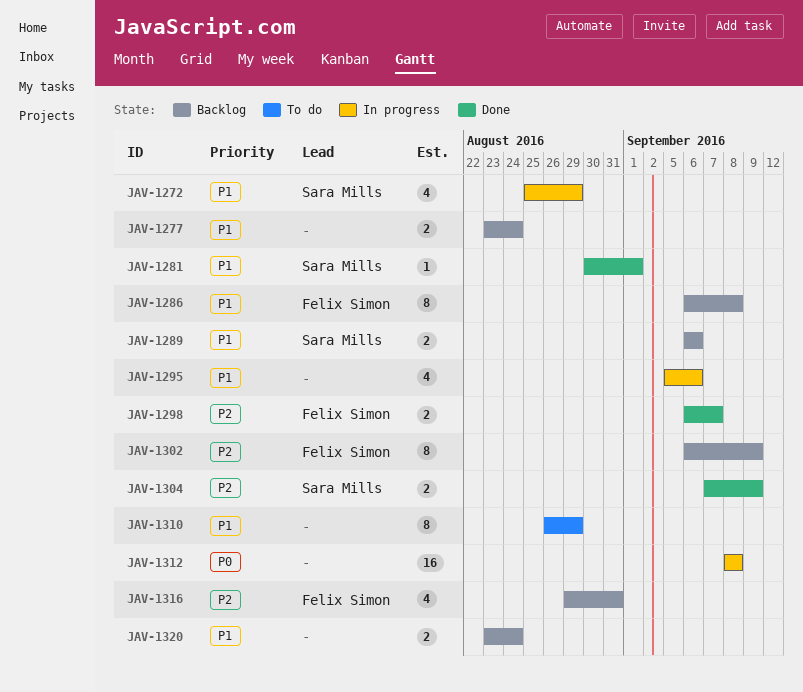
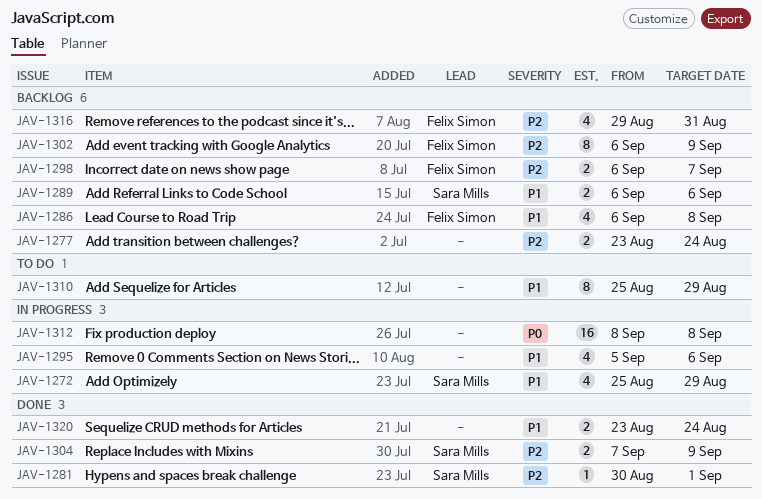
JAV-1277, priority: P1 -> P2
JAV-1281, priority: P1 -> P2
JAV-1286, estimate: 8 -> 4
JAV-1298, status: Done -> Backlog
JAV-1310, start: Aug 26 -> Aug 25
JAV-1320, status: Backlog -> Done

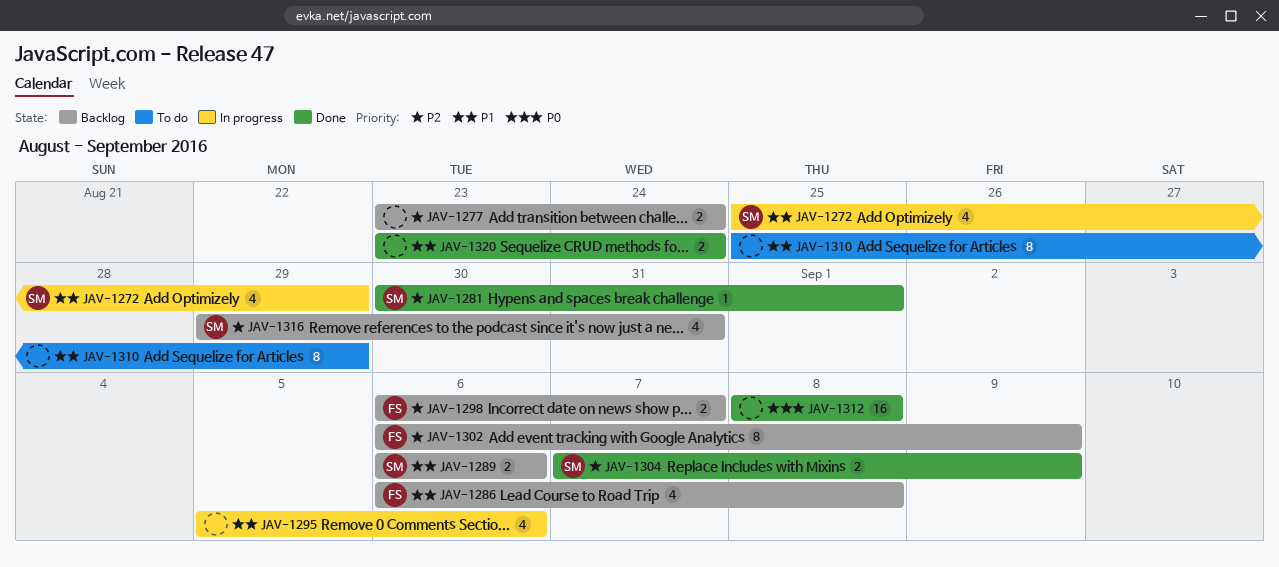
JAV-1312, status: In progress -> Done
JAV-1316, owner: Felix Simon -> Sara Mills

